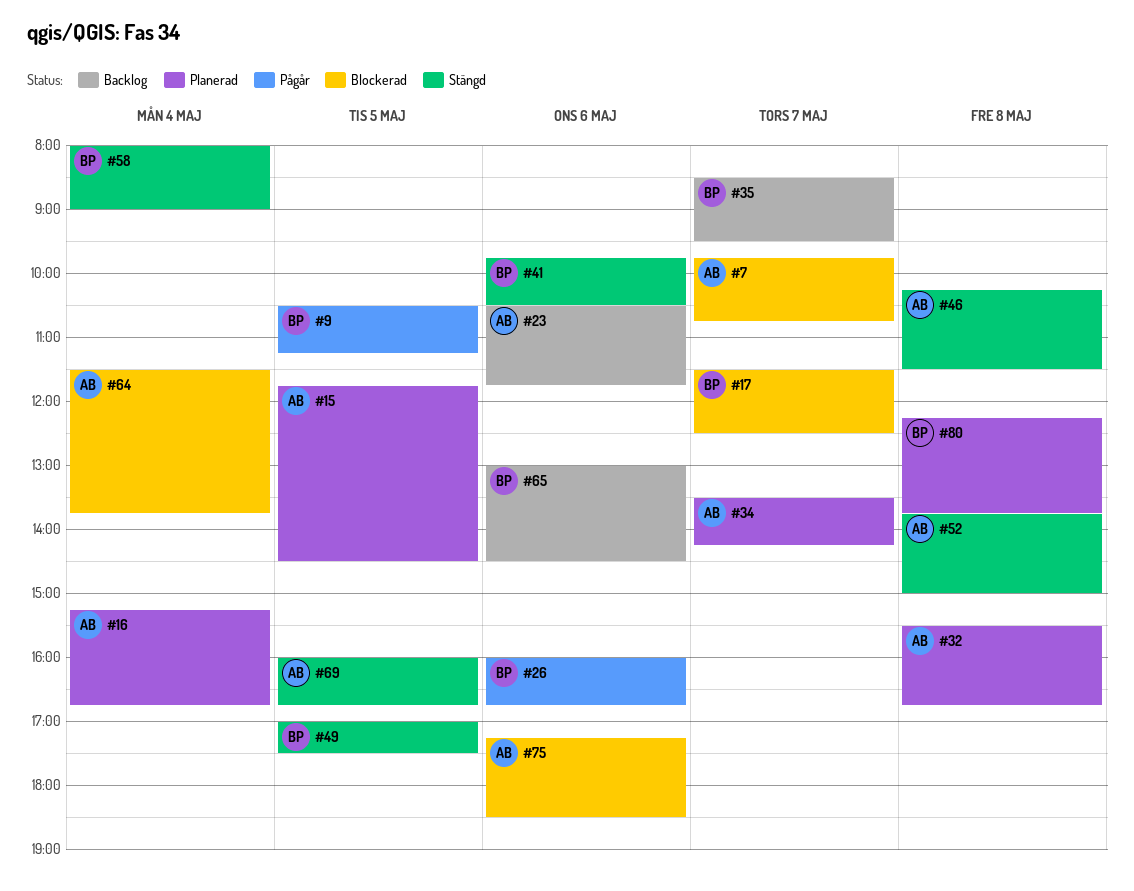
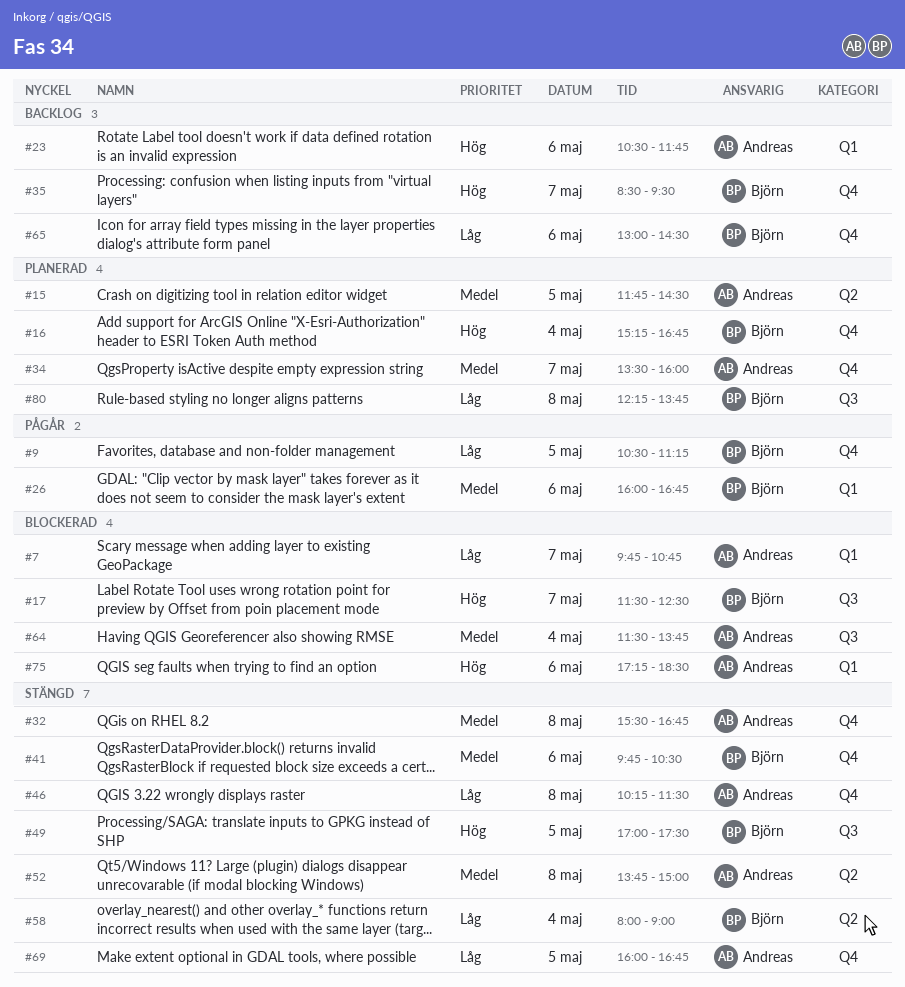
#16, owner: Andreas -> Björn
#32, status: Planerad -> Stängd
#34, ends: 14:15 -> 16:00

